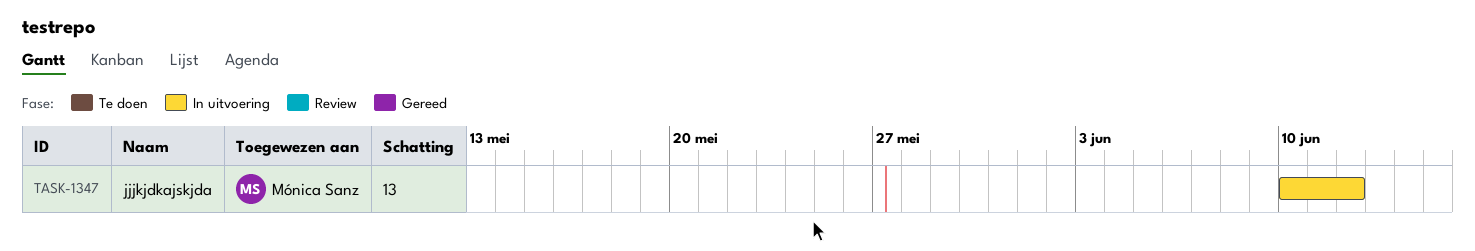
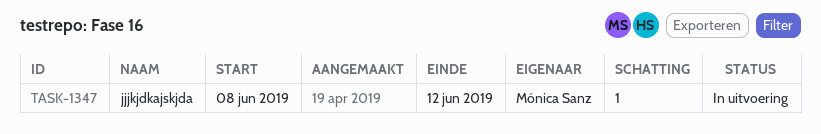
TASK-1347, estimate: 13 -> 1
TASK-1347, start: Jun 10 -> Jun 8

